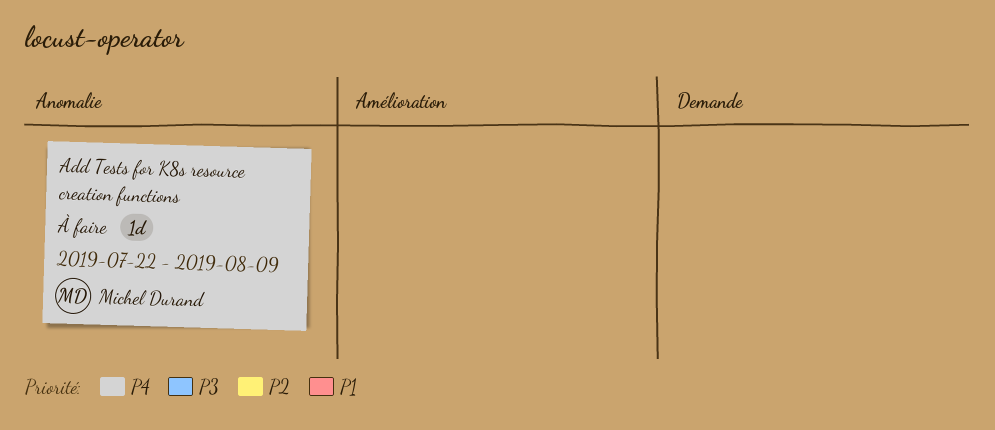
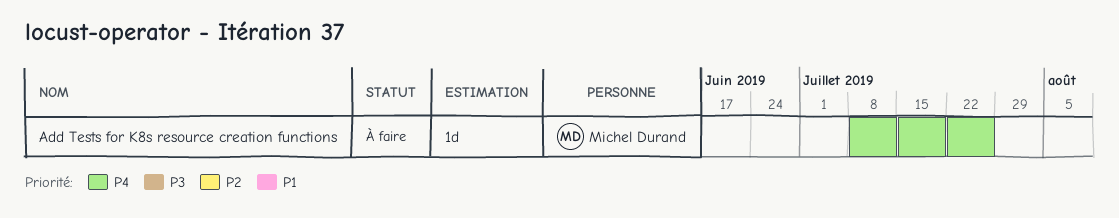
Add Tests for K8s resource creation functions, start: Jul 22 -> Jul 8
Add Tests for K8s resource creation functions, due: Aug 9 -> Jul 26

